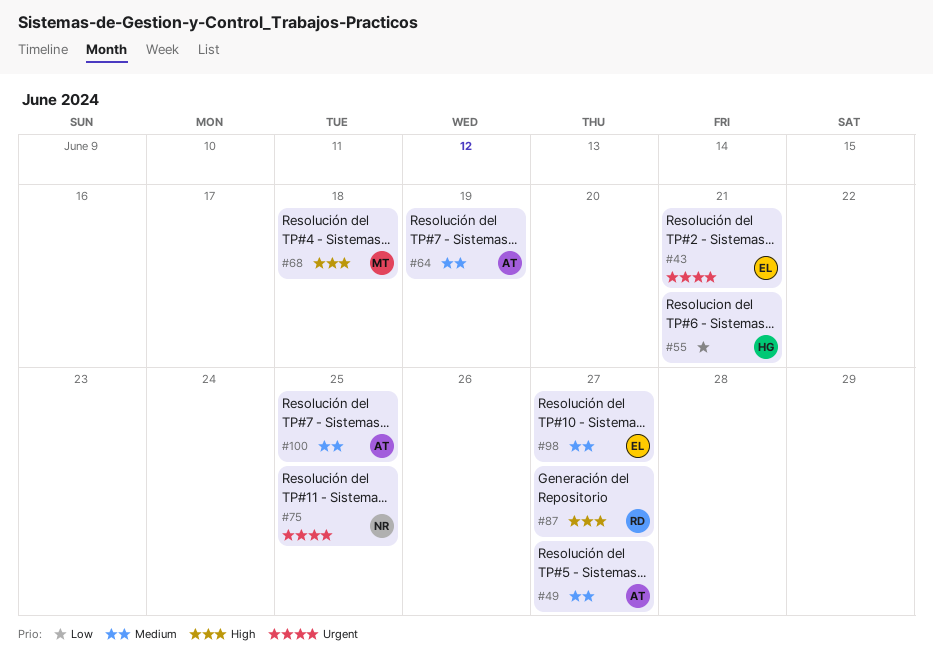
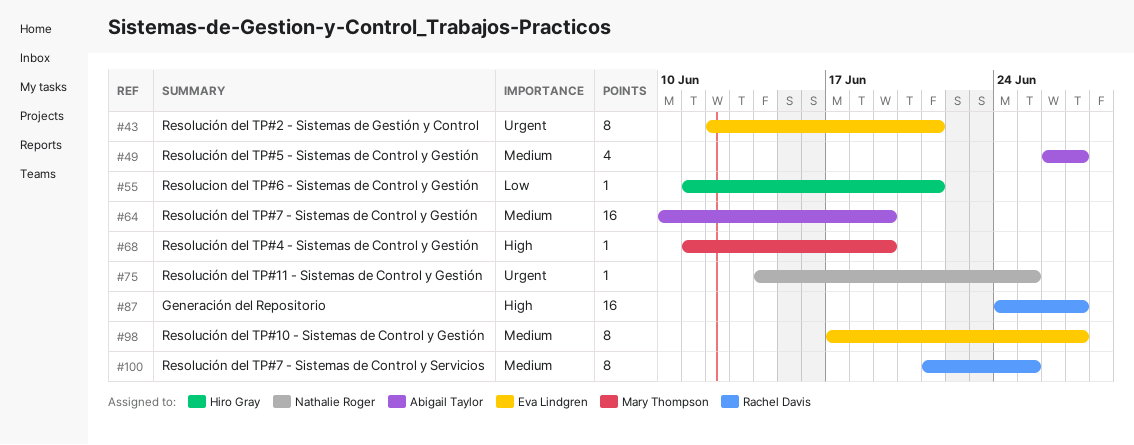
#68, due: Jun 18 -> Jun 19
#100, owner: Abigail Taylor -> Rachel Davis

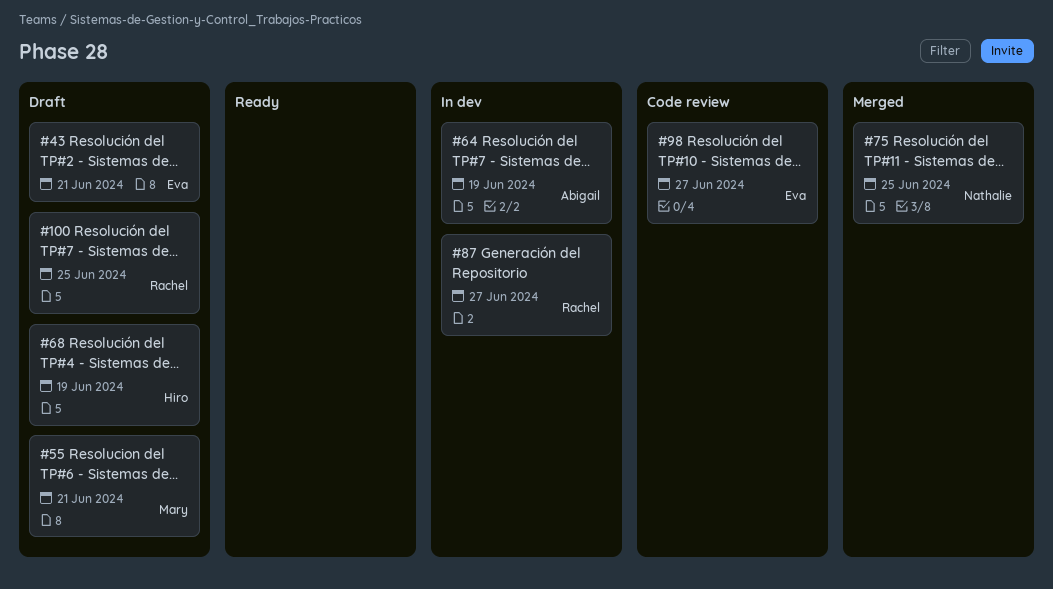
#49: present -> none
#55, owner: Hiro Gray -> Mary Thompson
#68, owner: Mary Thompson -> Hiro Gray

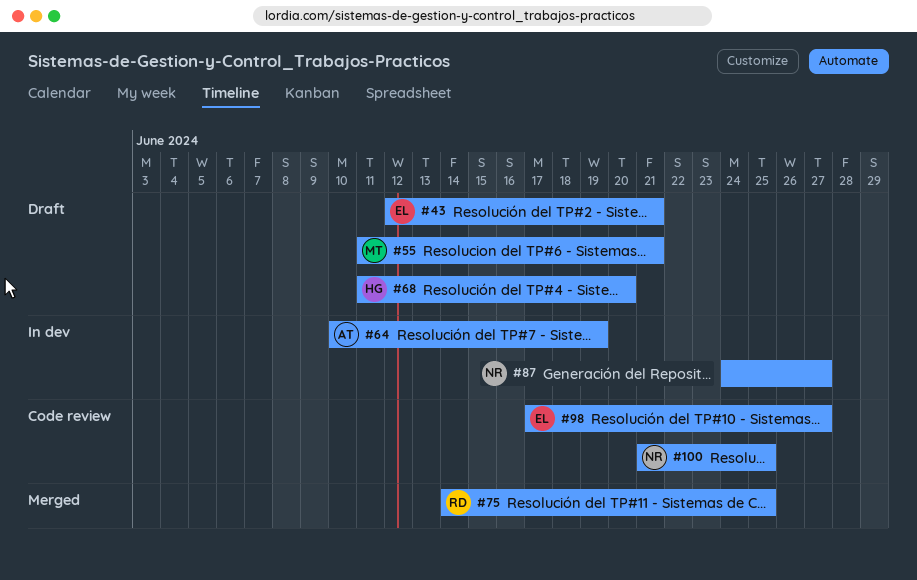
#68, due: Jun 19 -> Jun 20
#75, owner: Nathalie -> Rachel
#87, owner: Rachel -> Nathalie
#100, status: Draft -> Code review
#100, owner: Rachel -> Nathalie

